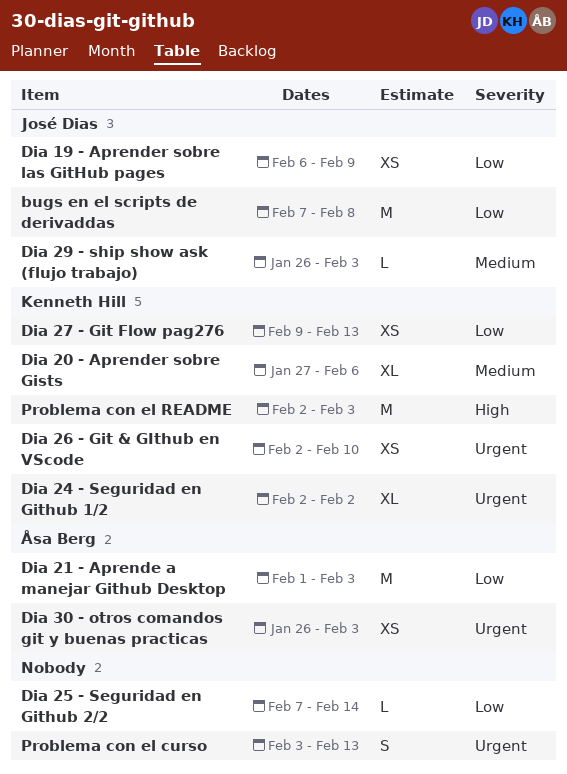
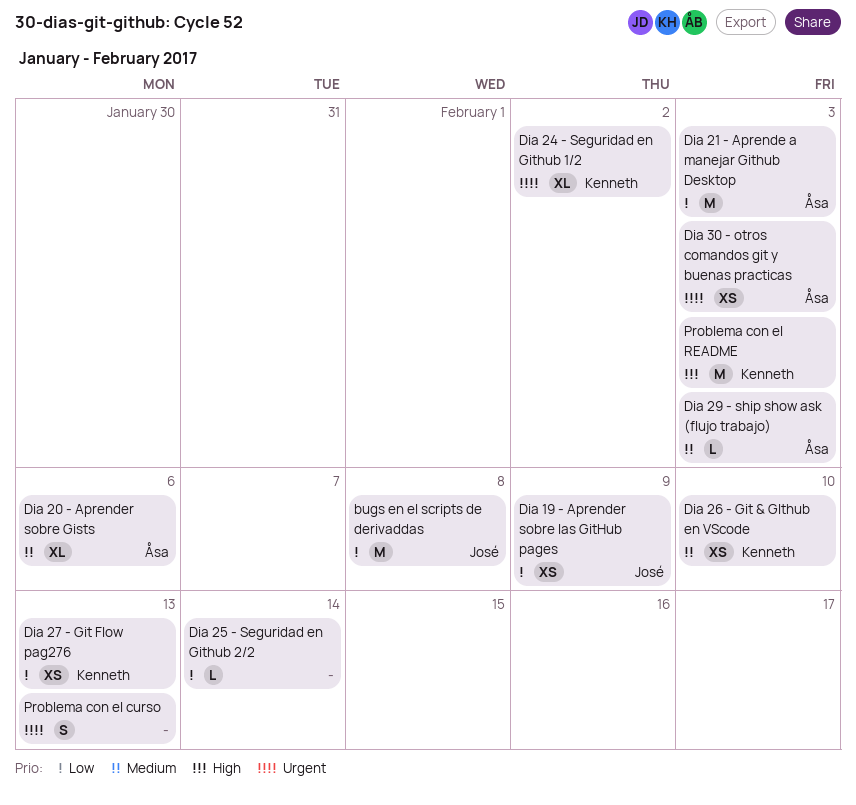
Dia 20 - Aprender sobre Gists, owner: Kenneth Hill -> Åsa Berg
Dia 26 - Git & GIthub en VScode, priority: Urgent -> Medium
Dia 29 - ship show ask (flujo trabajo), owner: José Dias -> Åsa Berg

